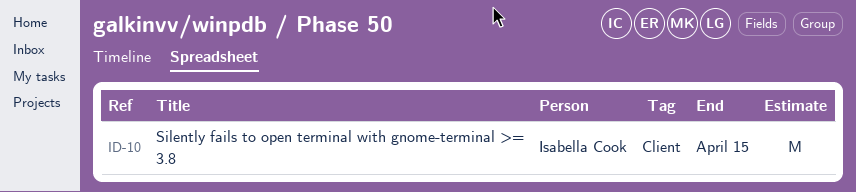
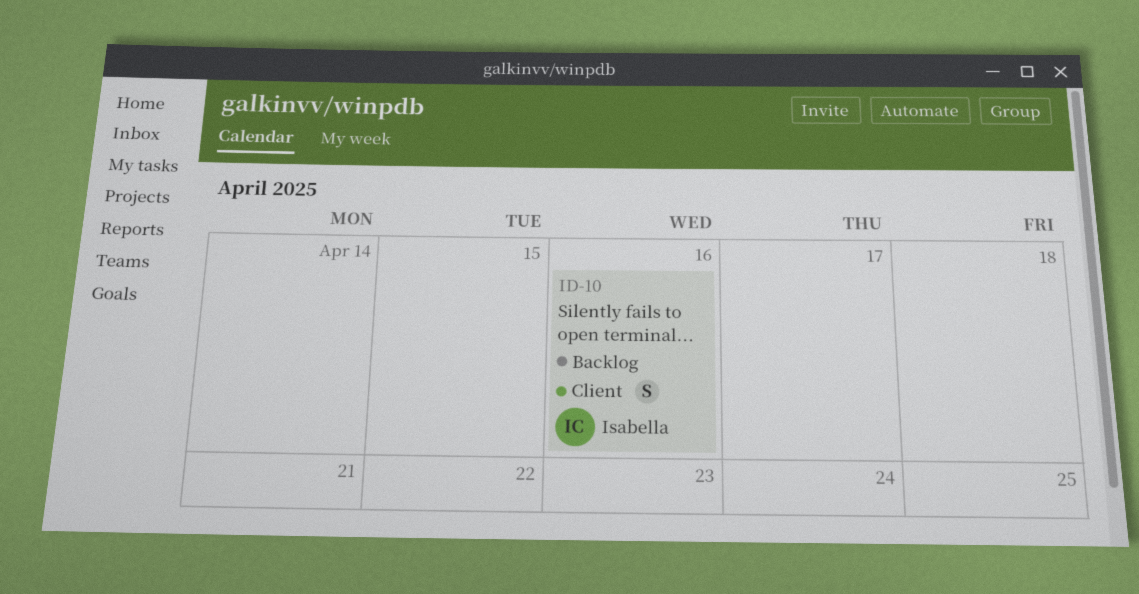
ID-10, estimate: M -> S
ID-10, due: Apr 15 -> Apr 16

